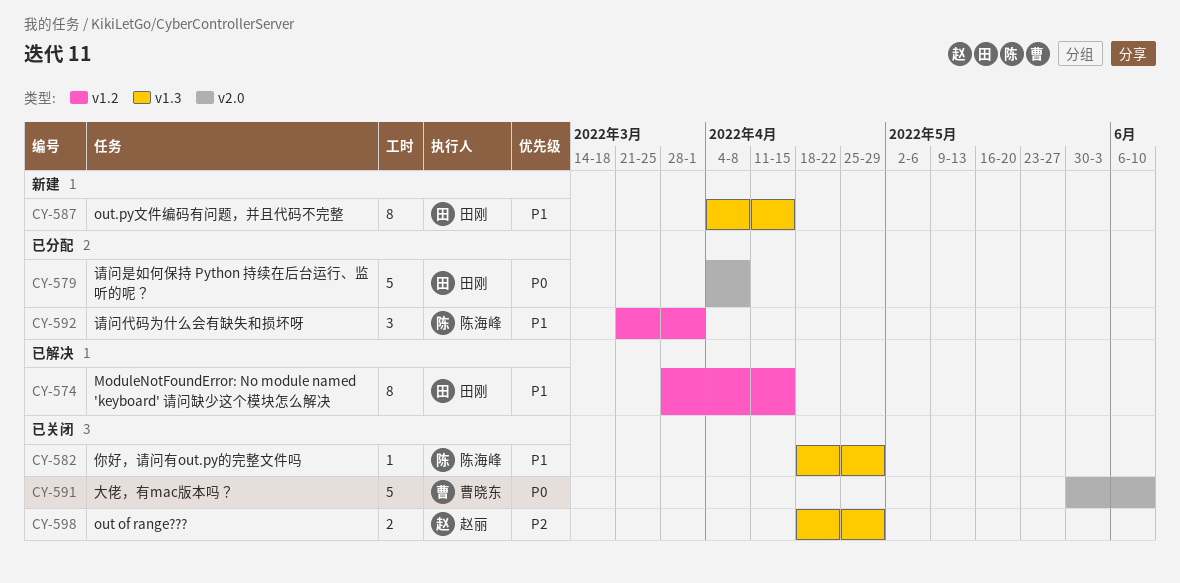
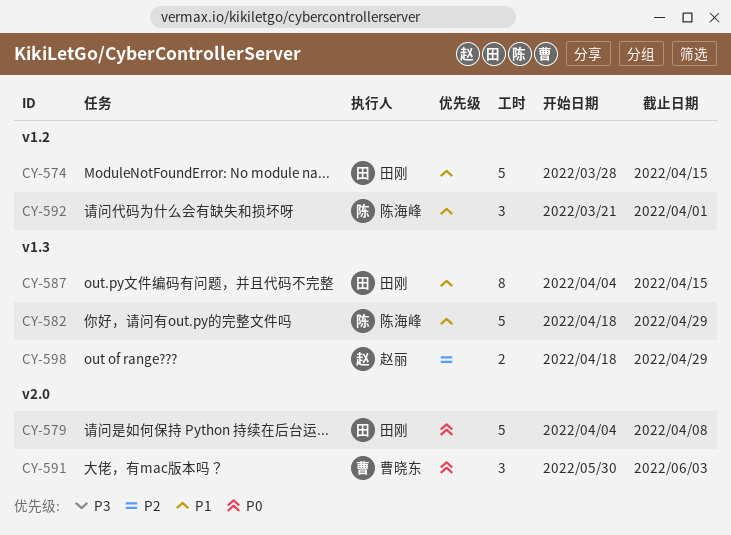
CY-574, estimate: 8 -> 5
CY-582, estimate: 1 -> 5
CY-591, estimate: 5 -> 3
CY-591, due: Jun 10 -> Jun 3

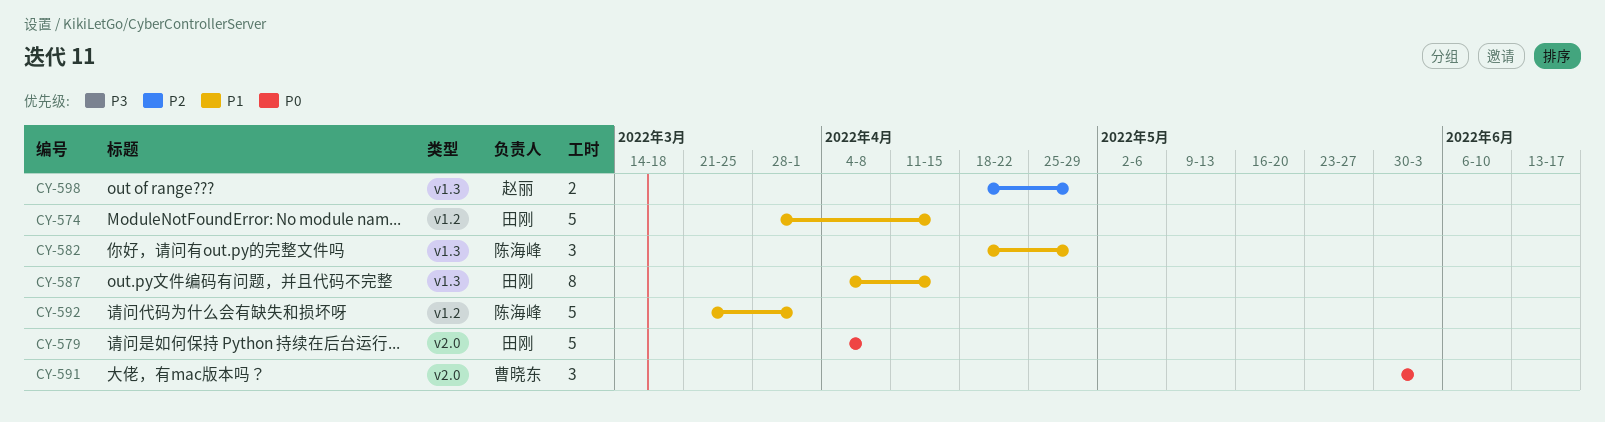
CY-582, estimate: 5 -> 3
CY-592, estimate: 3 -> 5

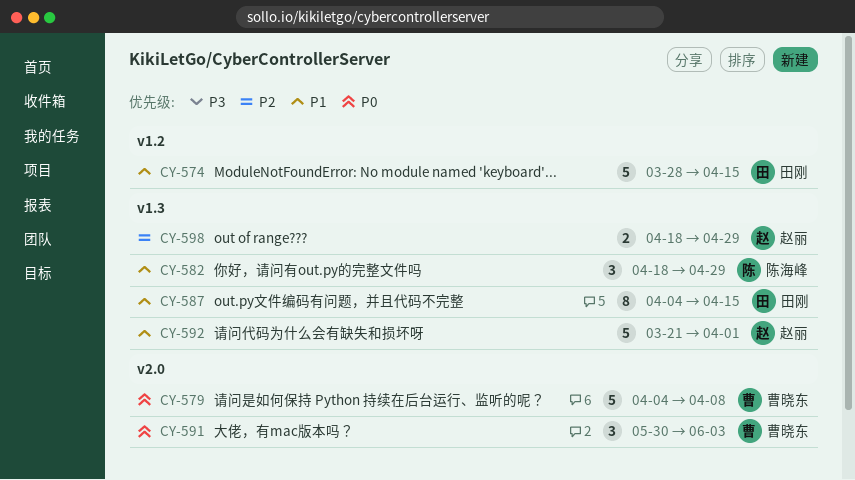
CY-579, owner: 田刚 -> 曹晓东
CY-592, owner: 陈海峰 -> 赵丽
CY-592, label: v1.2 -> v1.3

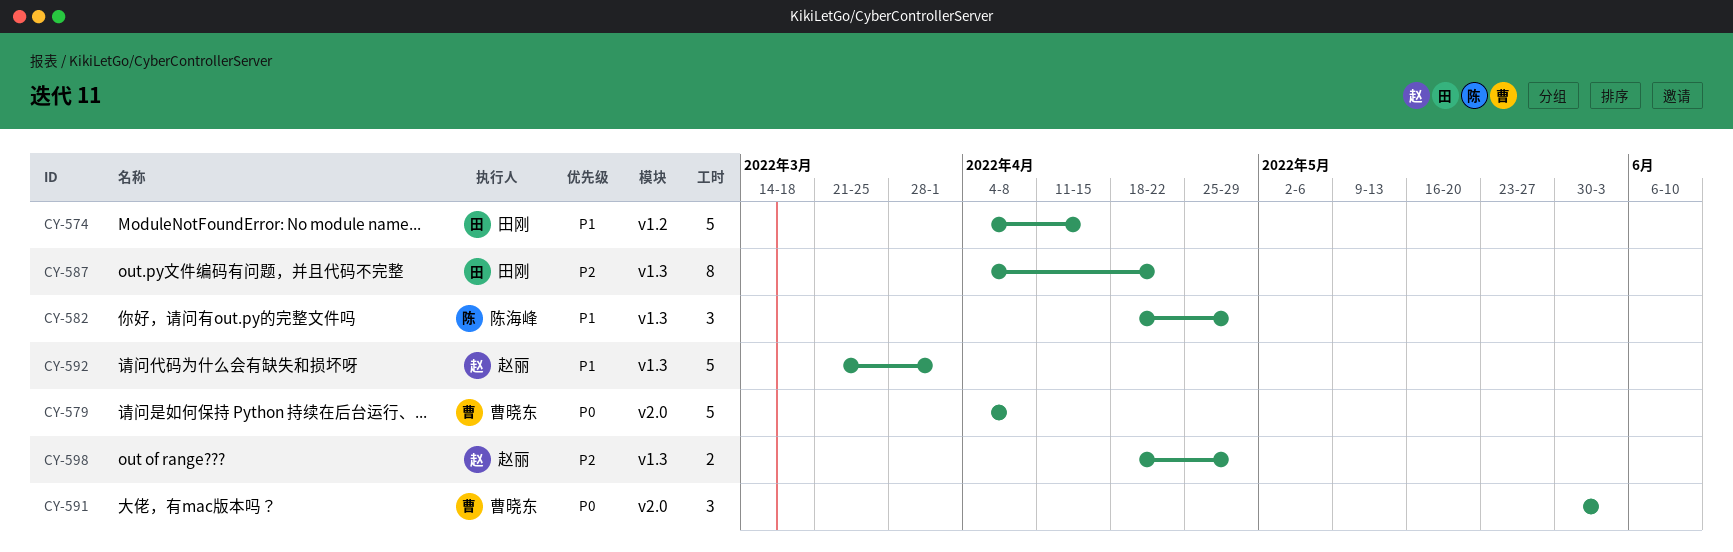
CY-574, start: Mar 28 -> Apr 4
CY-587, priority: P1 -> P2
CY-587, due: Apr 15 -> Apr 22

